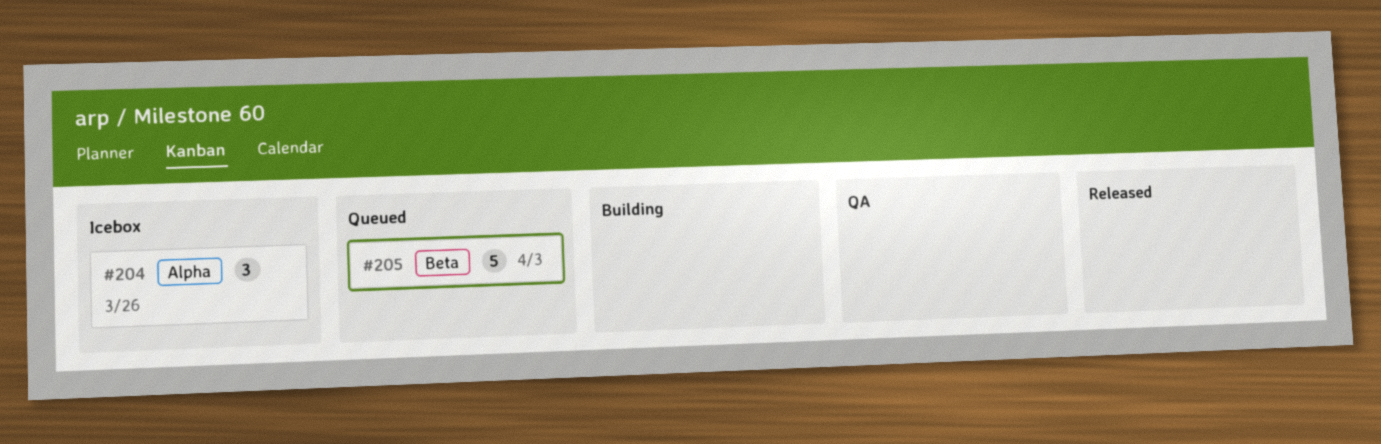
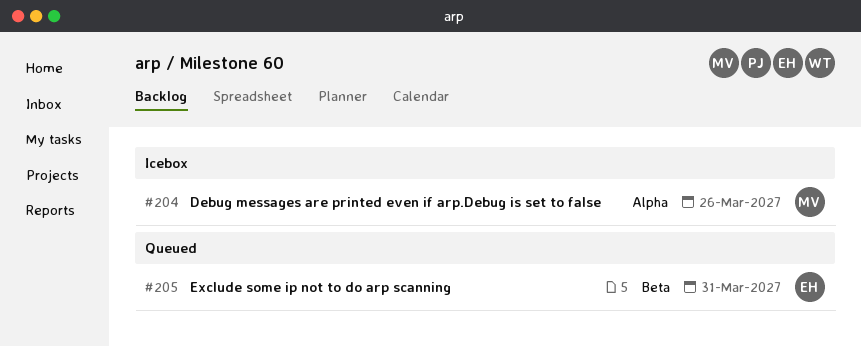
#205, due: Apr 3 -> Mar 31

